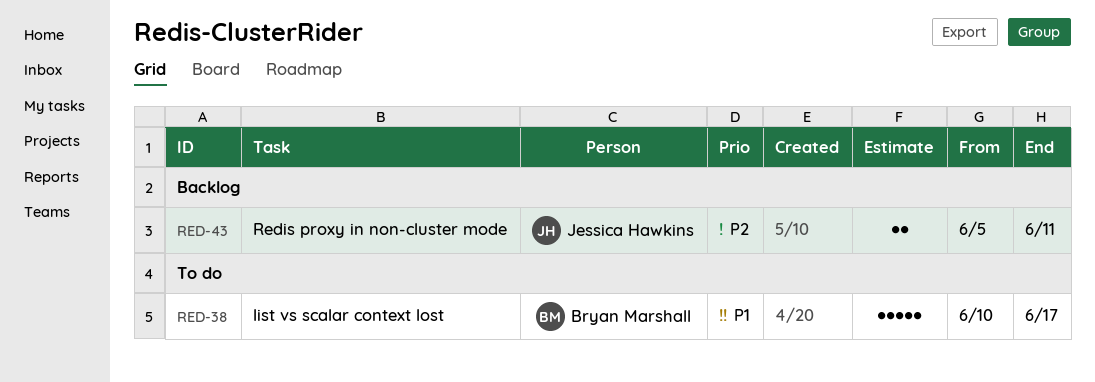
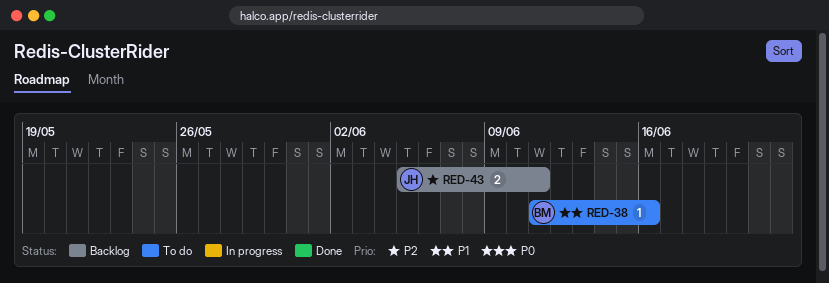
RED-38, estimate: 5 -> 1
RED-38, start: Jun 10 -> Jun 11
RED-38, due: Jun 17 -> Jun 16

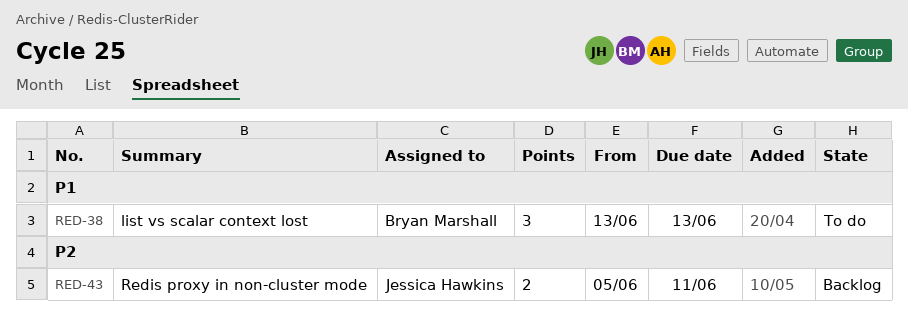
RED-38, estimate: 1 -> 3
RED-38, start: Jun 11 -> Jun 13
RED-38, due: Jun 16 -> Jun 13

